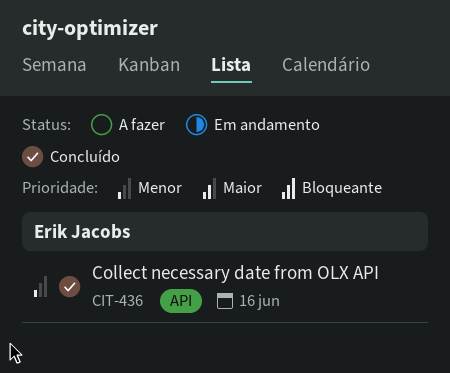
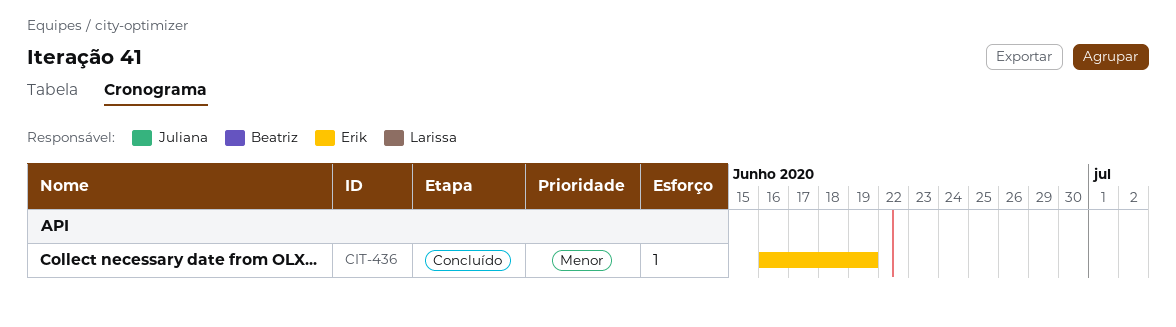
CIT-436, due: Jun 16 -> Jun 19

